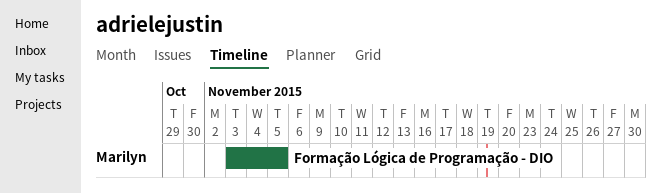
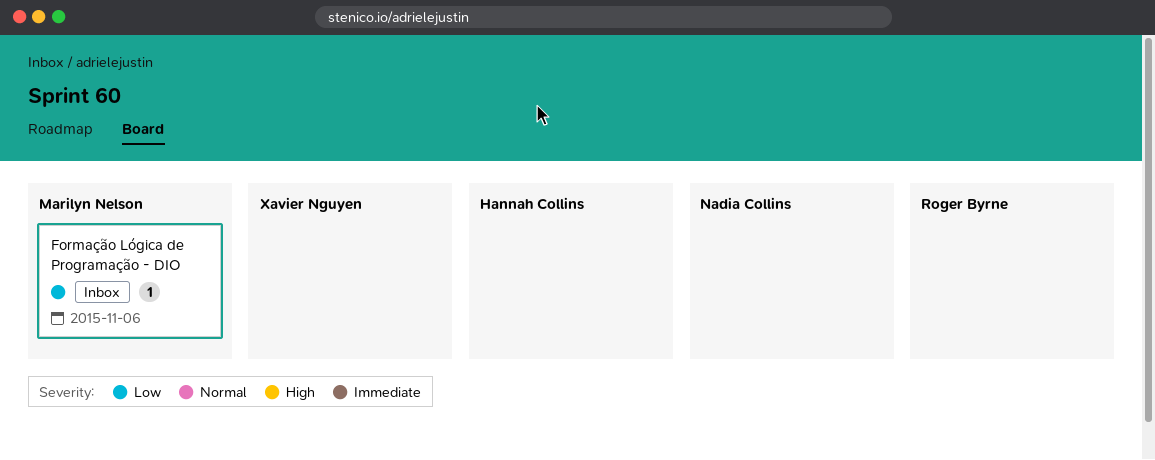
Formação Lógica de Programação - DIO, due: Nov 5 -> Nov 6

